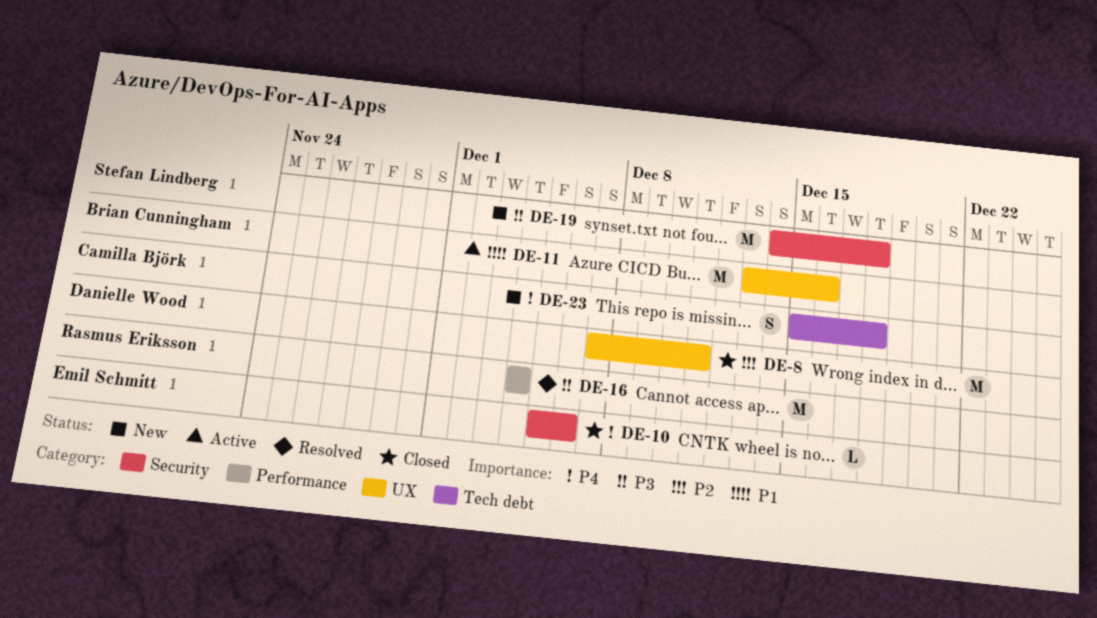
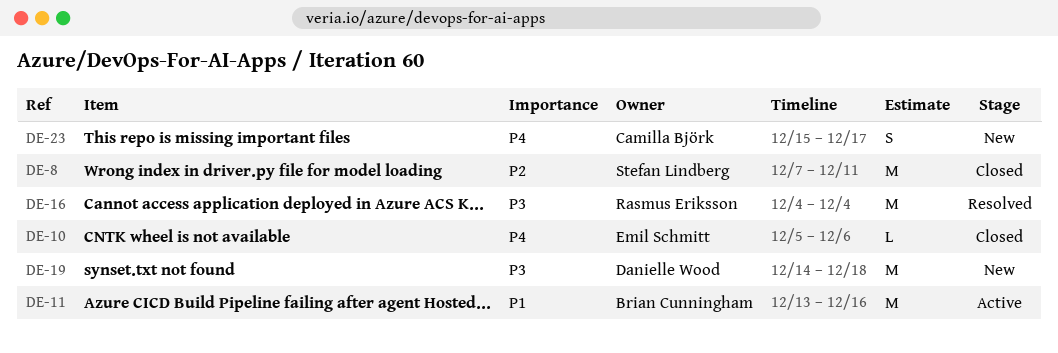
DE-8, owner: Danielle Wood -> Stefan Lindberg
DE-19, owner: Stefan Lindberg -> Danielle Wood
DE-23, due: Dec 18 -> Dec 17

